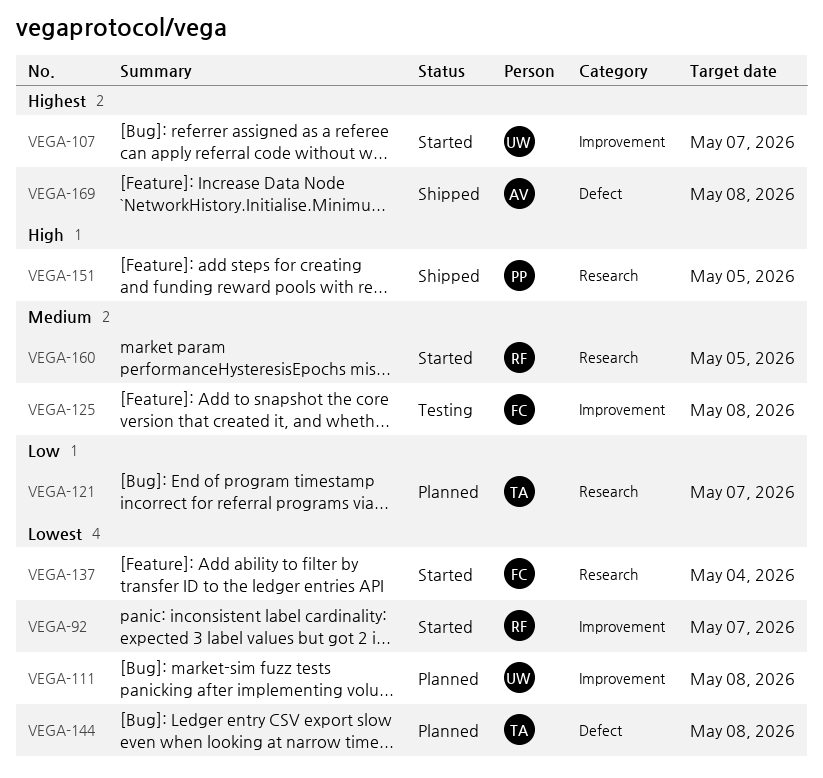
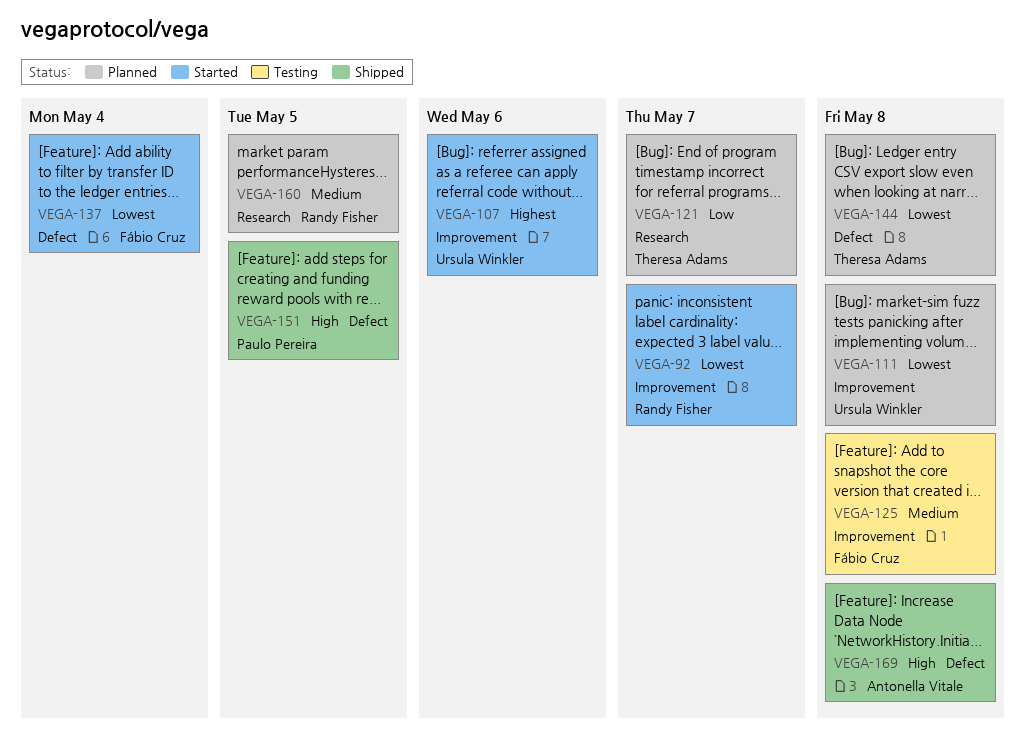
VEGA-107, due: May 7 -> May 6
VEGA-137, label: Research -> Defect
VEGA-151, label: Research -> Defect
VEGA-160, status: Started -> Planned
VEGA-169, priority: Highest -> High

